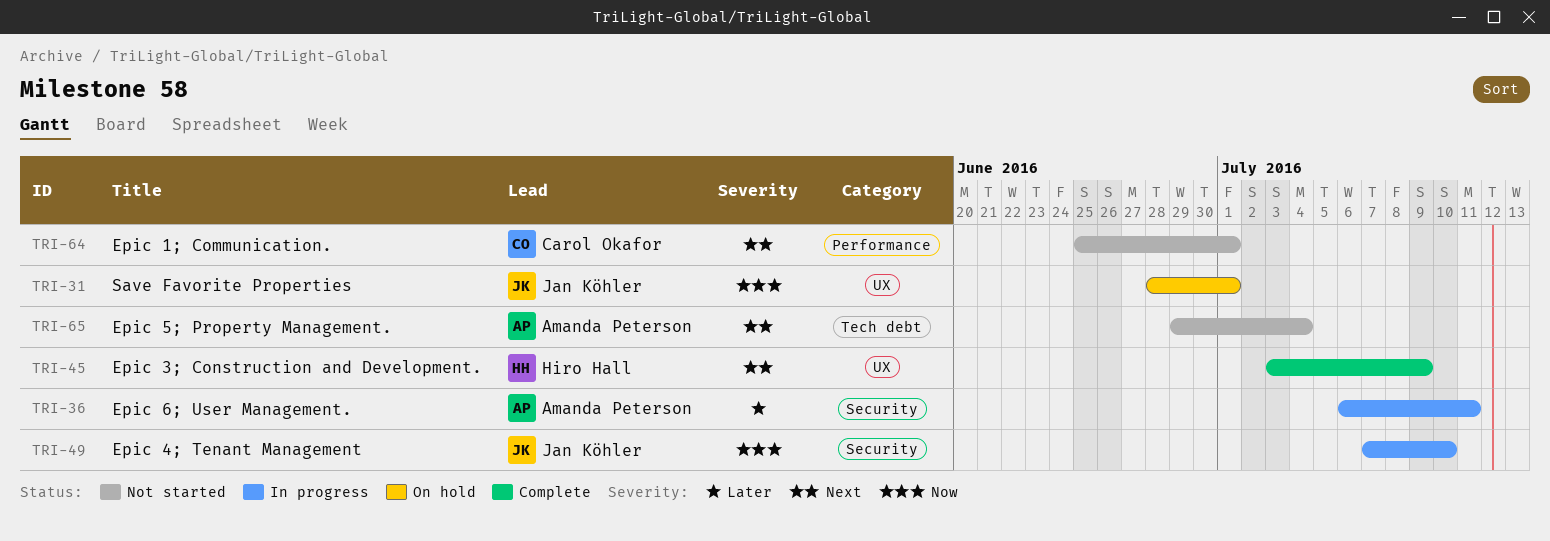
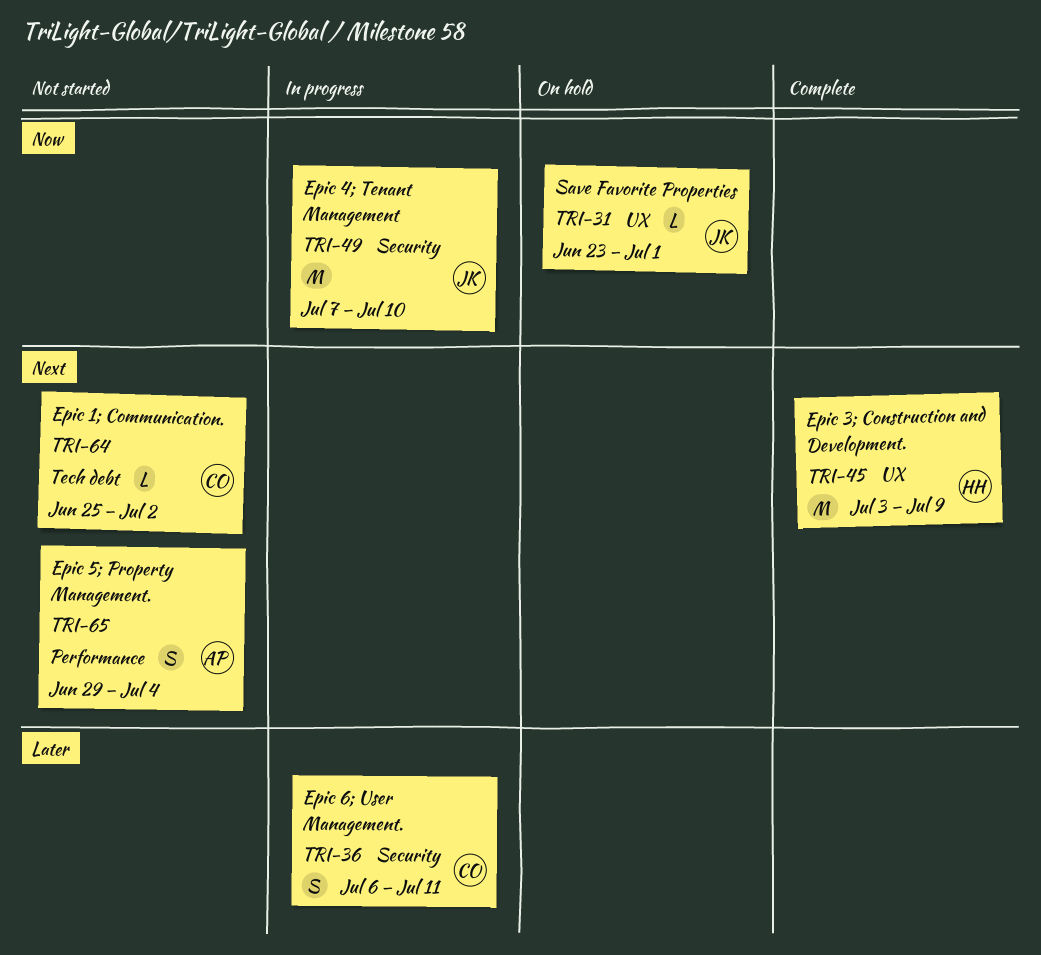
TRI-31, start: Jun 28 -> Jun 23
TRI-36, owner: Amanda Peterson -> Carol Okafor
TRI-64, label: Performance -> Tech debt
TRI-64, due: Jul 1 -> Jul 2
TRI-65, label: Tech debt -> Performance

